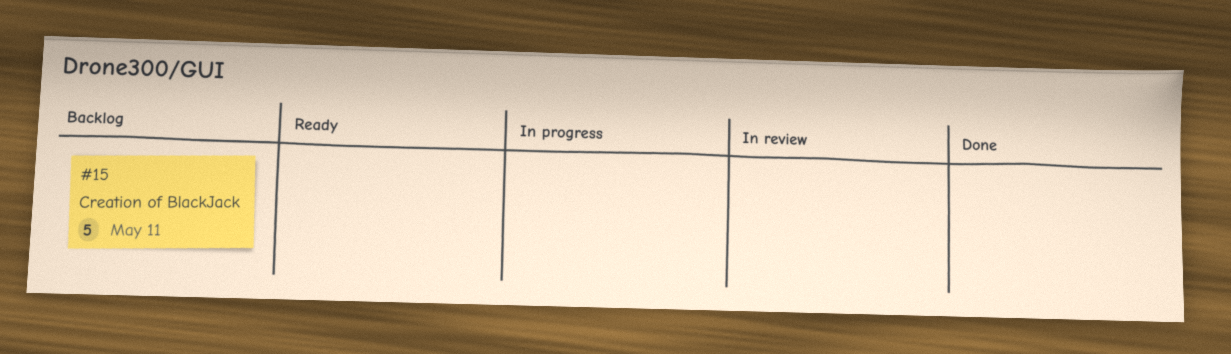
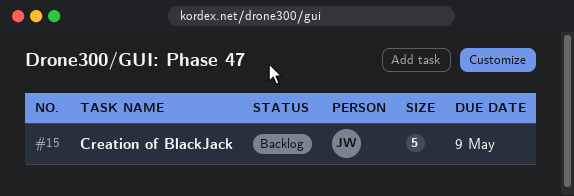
#15, due: May 11 -> May 9

